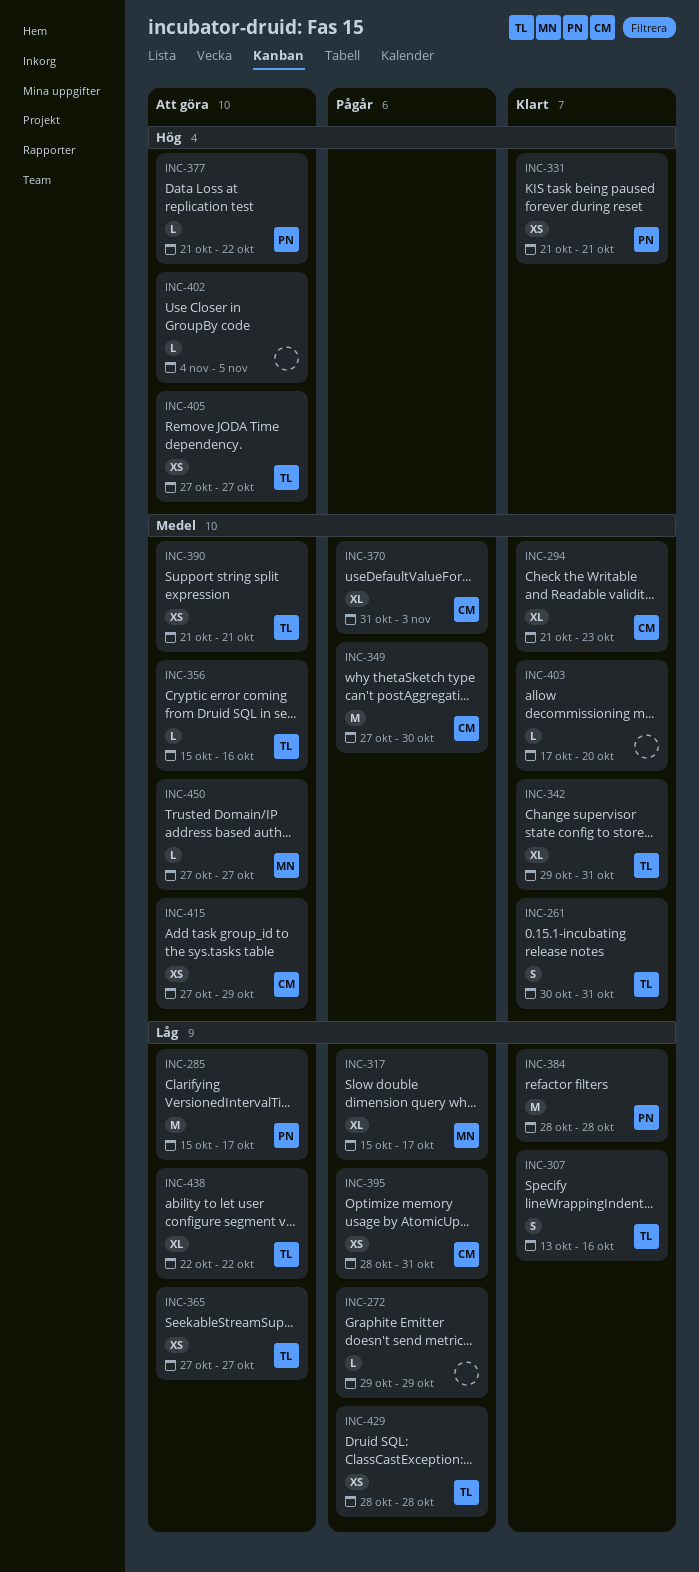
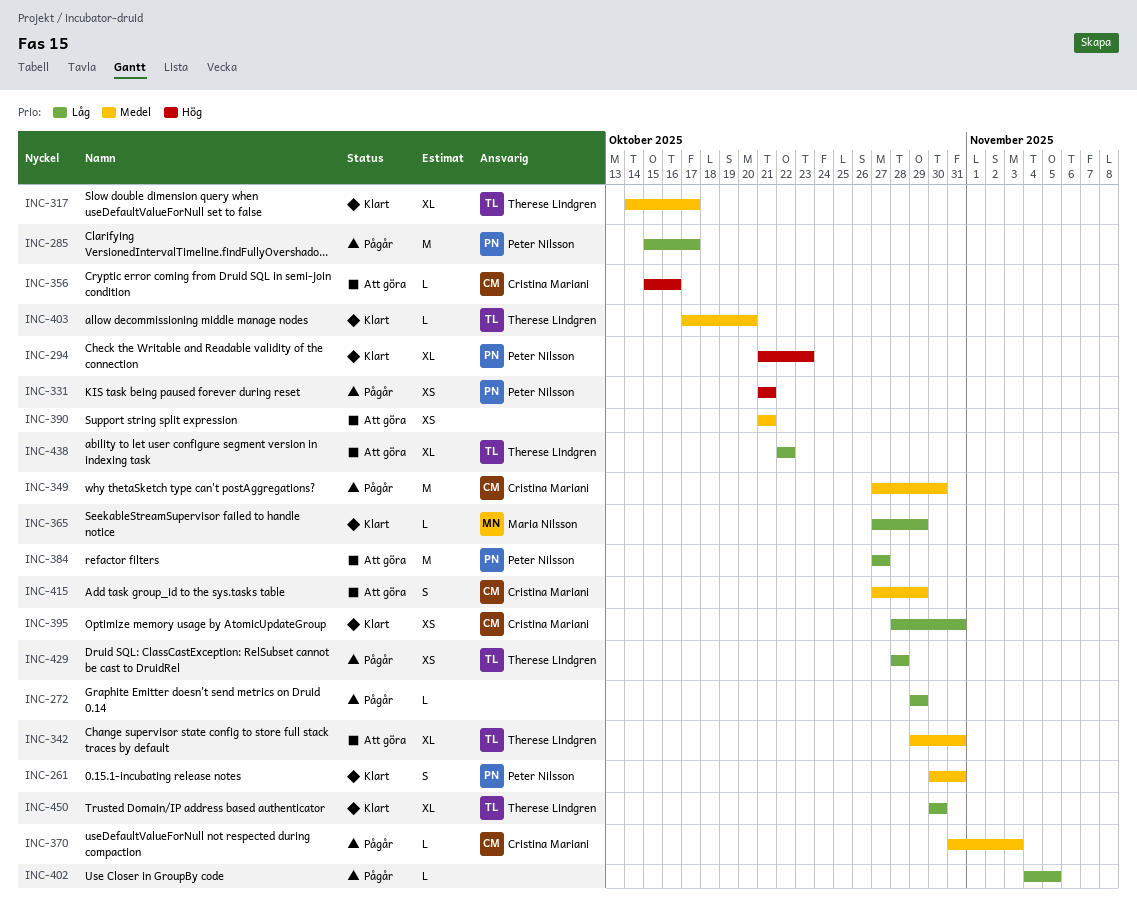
INC-261, owner: Therese Lindgren -> Peter Nilsson
INC-285, status: Att göra -> Pågår
INC-294, owner: Cristina Mariani -> Peter Nilsson
INC-294, priority: Medel -> Hög
INC-307: present -> none
INC-317, status: Pågår -> Klart
INC-317, owner: Maria Nilsson -> Therese Lindgren
INC-317, priority: Låg -> Medel
INC-317, start: Oct 15 -> Oct 14
INC-331, status: Klart -> Pågår
INC-342, status: Klart -> Att göra
INC-356, owner: Therese Lindgren -> Cristina Mariani
INC-356, priority: Medel -> Hög
INC-365, status: Att göra -> Klart
INC-365, owner: Therese Lindgren -> Maria Nilsson
INC-365, estimate: XS -> L
INC-365, due: Oct 27 -> Oct 29
INC-370, estimate: XL -> L
INC-377: present -> none
INC-384, status: Klart -> Att göra
INC-384, start: Oct 28 -> Oct 27
INC-384, due: Oct 28 -> Oct 27
INC-390, owner: Therese Lindgren -> none
INC-395, status: Pågår -> Klart
INC-402, status: Att göra -> Pågår
INC-402, priority: Hög -> Låg
INC-403, owner: none -> Therese Lindgren
INC-405: present -> none
INC-415, estimate: XS -> S
INC-450, status: Att göra -> Klart
INC-450, owner: Maria Nilsson -> Therese Lindgren
INC-450, priority: Medel -> Låg
INC-450, estimate: L -> XL
INC-450, start: Oct 27 -> Oct 30
INC-450, due: Oct 27 -> Oct 30

